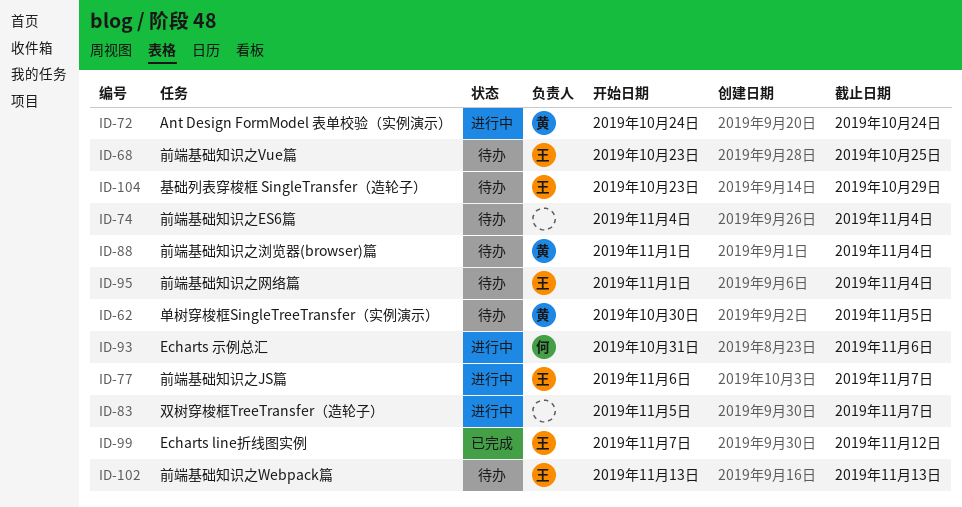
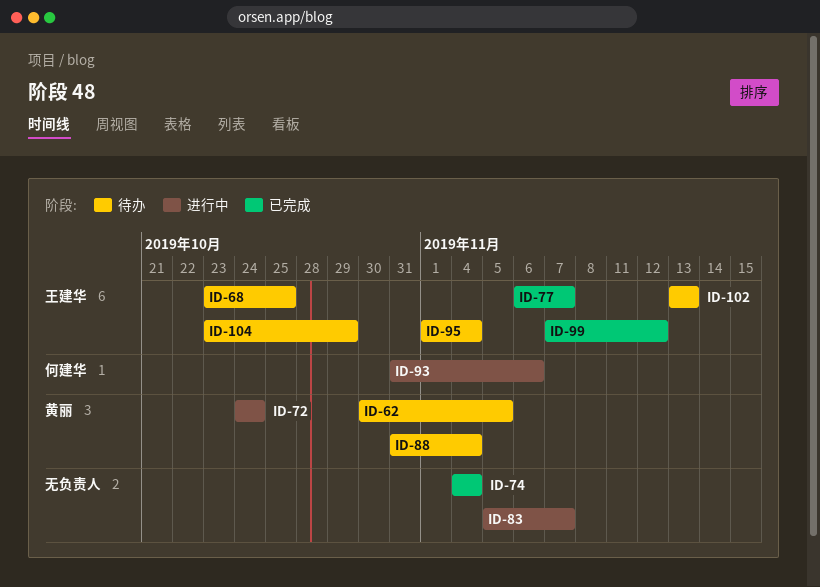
ID-74, status: 待办 -> 已完成
ID-77, status: 进行中 -> 已完成
ID-88, start: Nov 1 -> Oct 31

